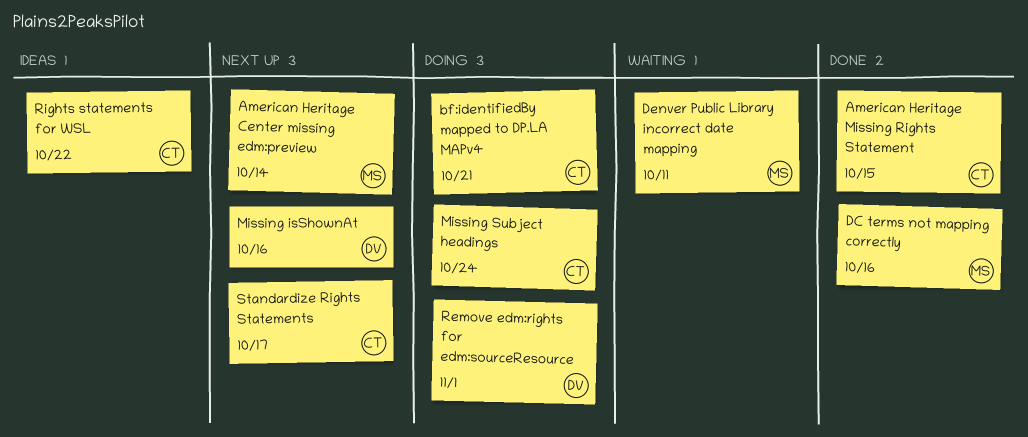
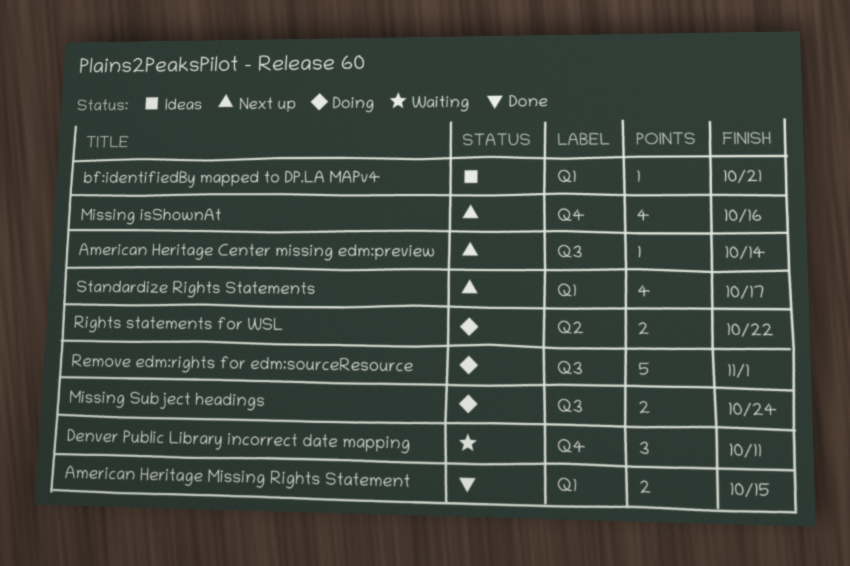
bf:identifiedBy mapped to DP.LA MAPv4, status: Doing -> Ideas
DC terms not mapping correctly: present -> none
Rights statements for WSL, status: Ideas -> Doing

